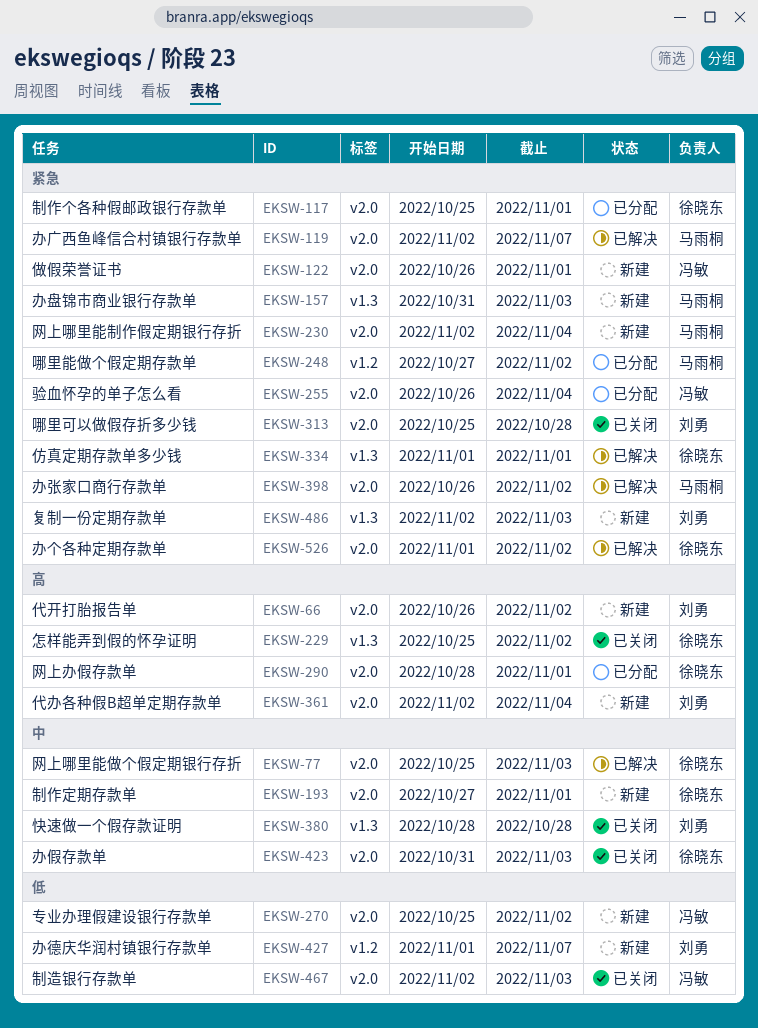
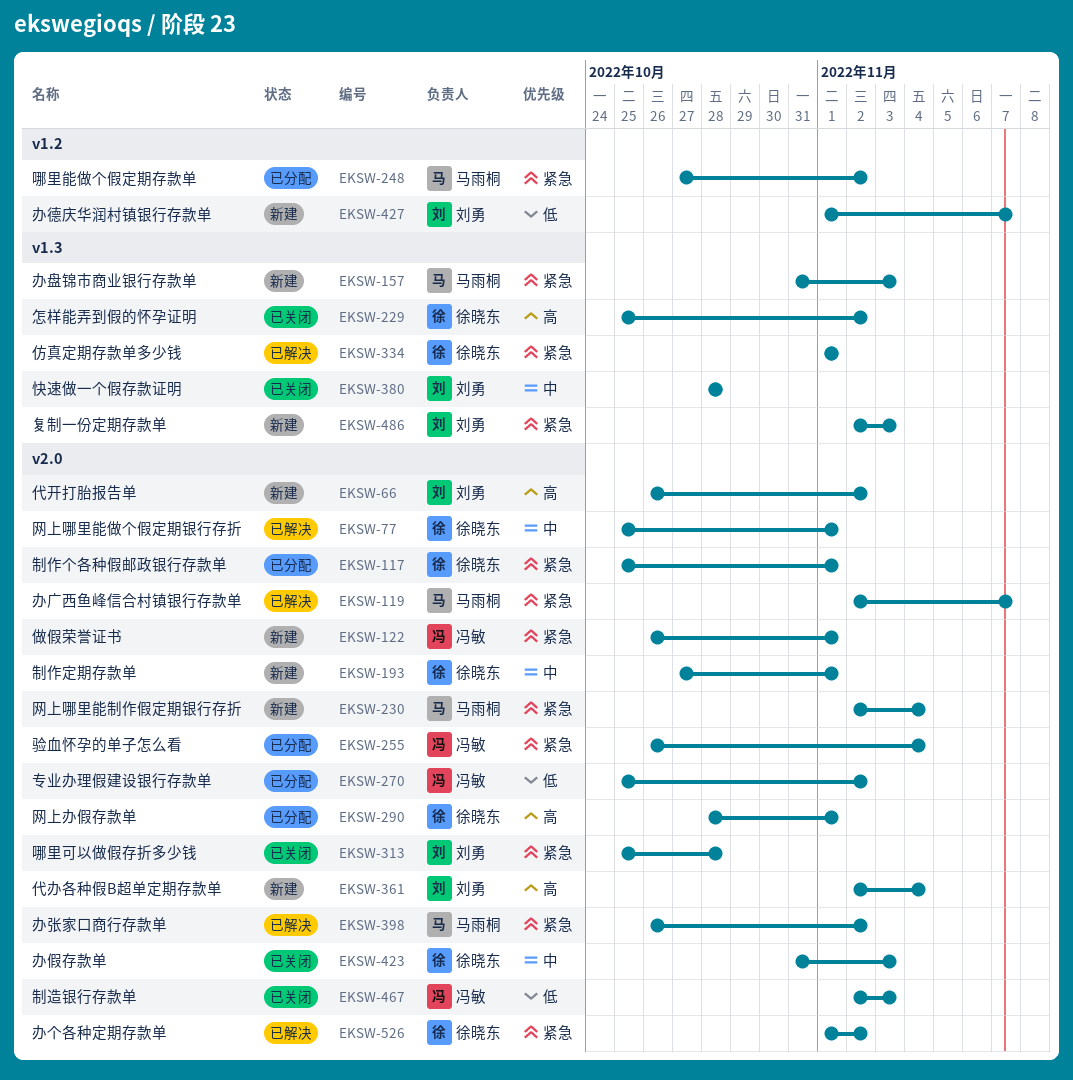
EKSW-77, due: Nov 3 -> Nov 1
EKSW-270, status: 新建 -> 已分配

